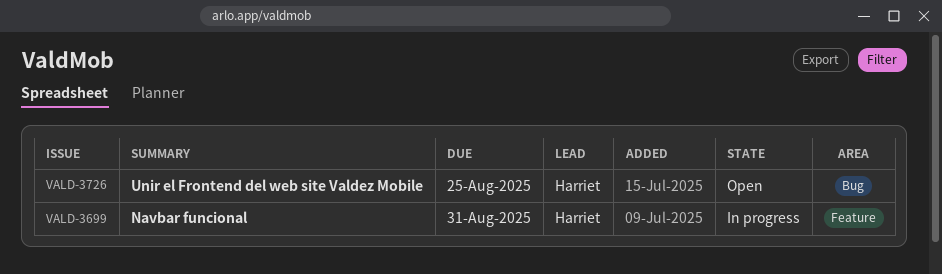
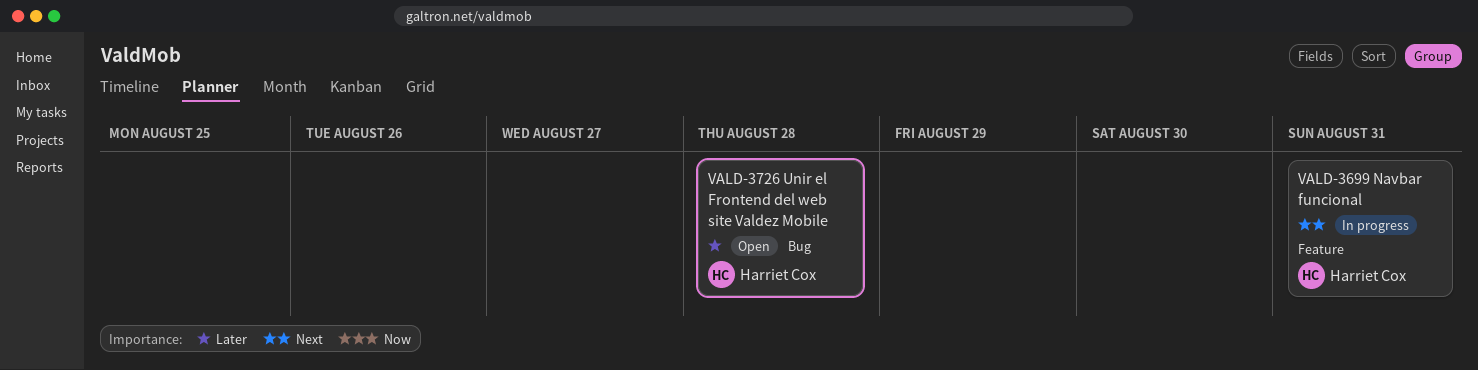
VALD-3726, due: Aug 25 -> Aug 28

